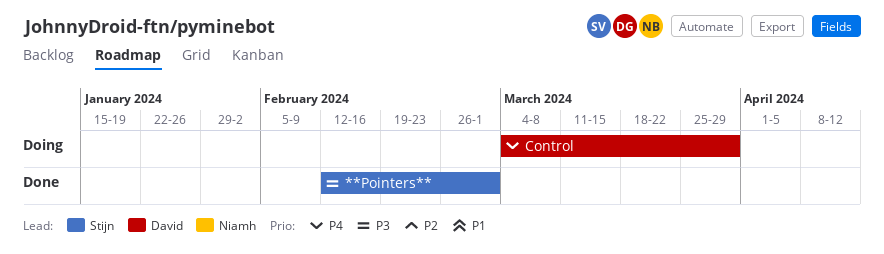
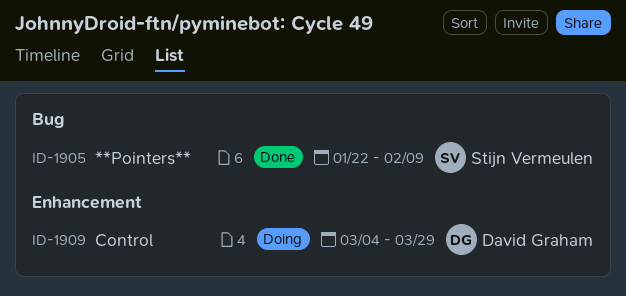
**Pointers**, start: Feb 12 -> Jan 22
**Pointers**, due: Mar 1 -> Feb 9

